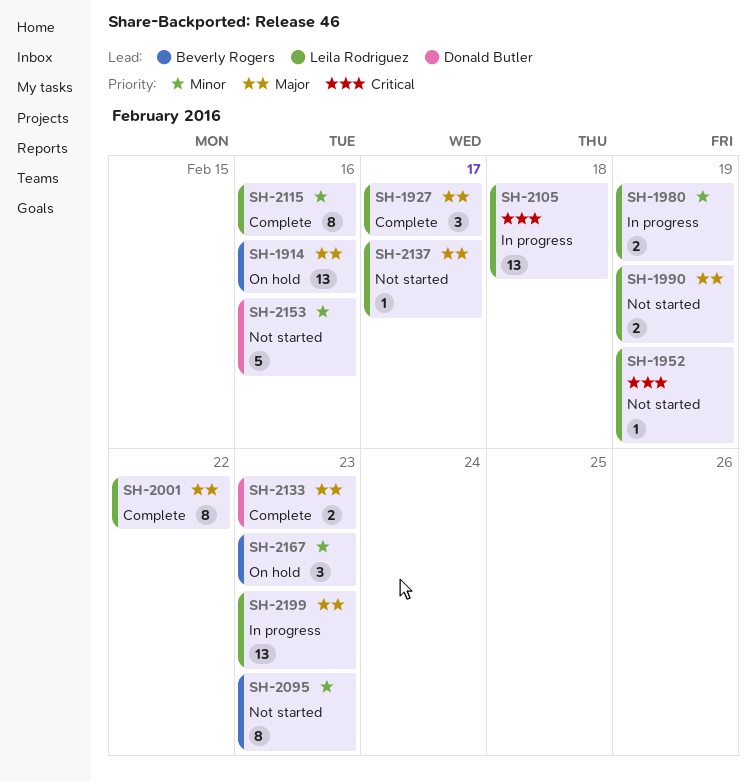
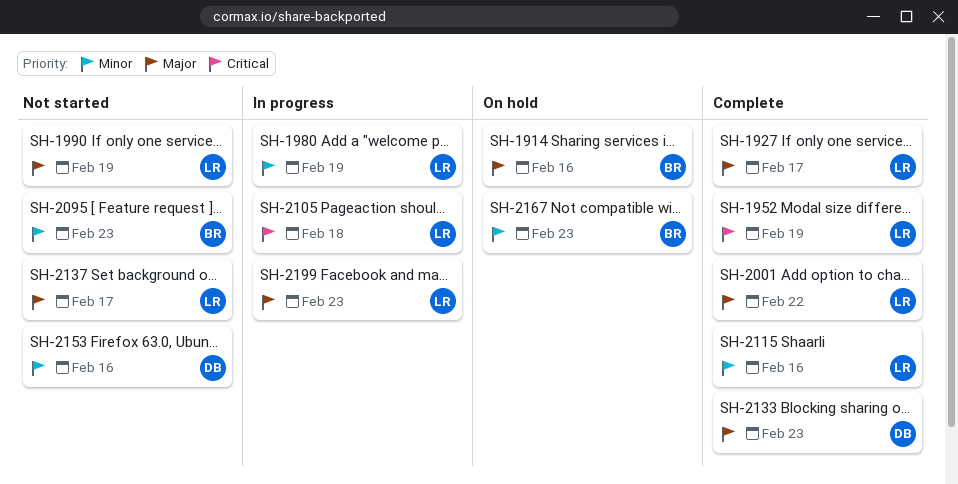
SH-1952, status: Not started -> Complete

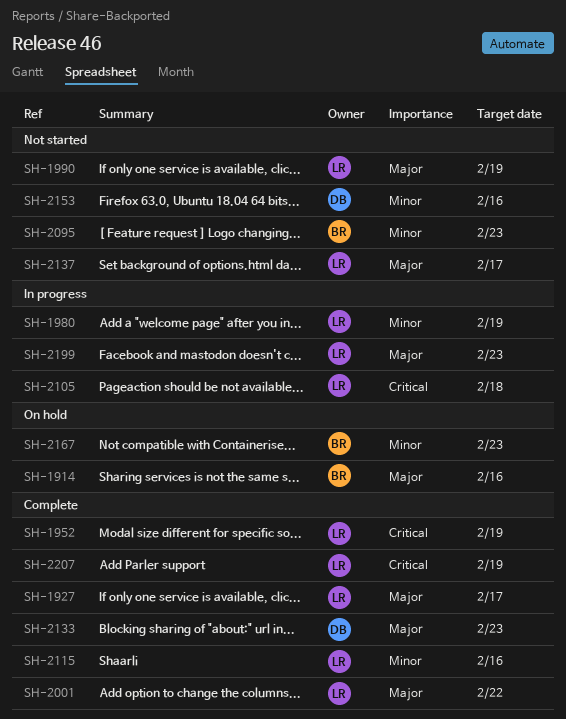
SH-2207: none -> present

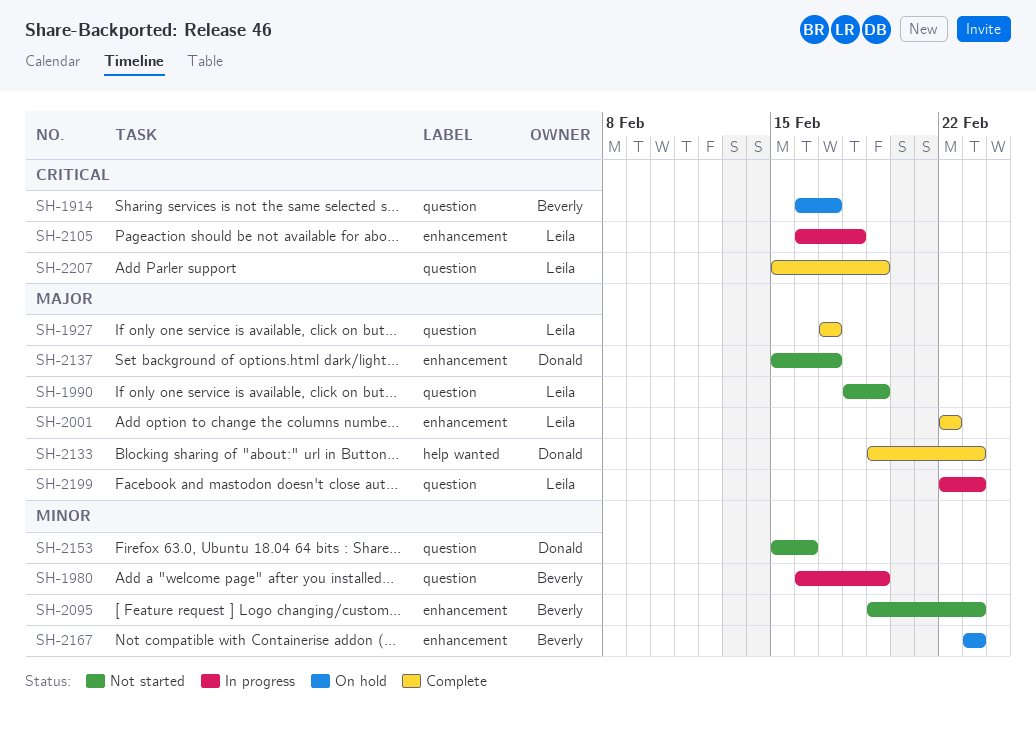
SH-1914, priority: Major -> Critical
SH-1914, due: Feb 16 -> Feb 17
SH-1952: present -> none
SH-1980, owner: Leila -> Beverly
SH-2115: present -> none
SH-2137, owner: Leila -> Donald

